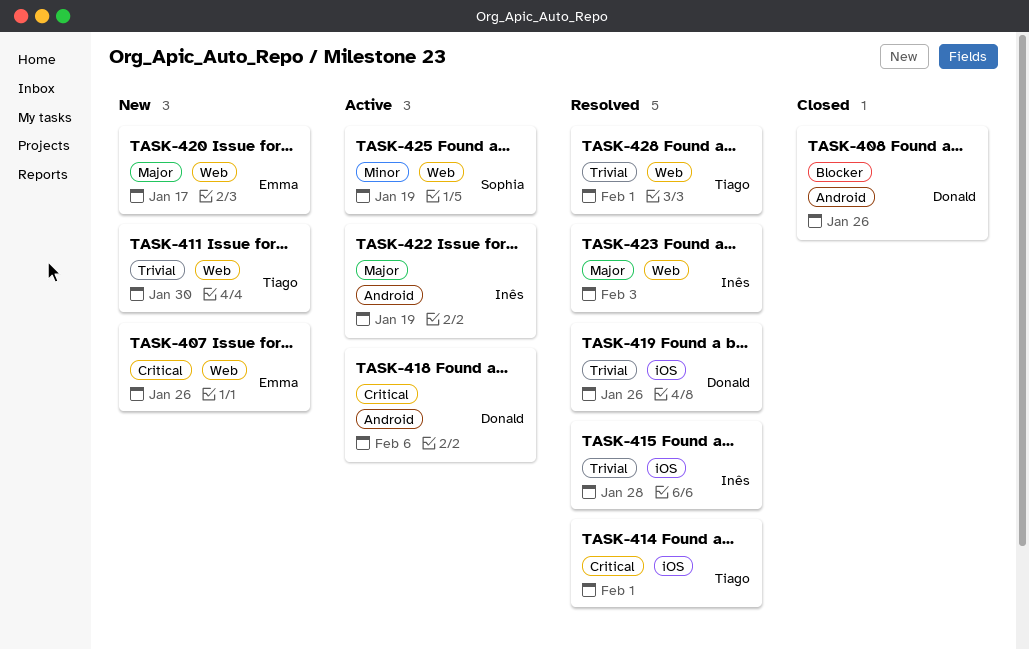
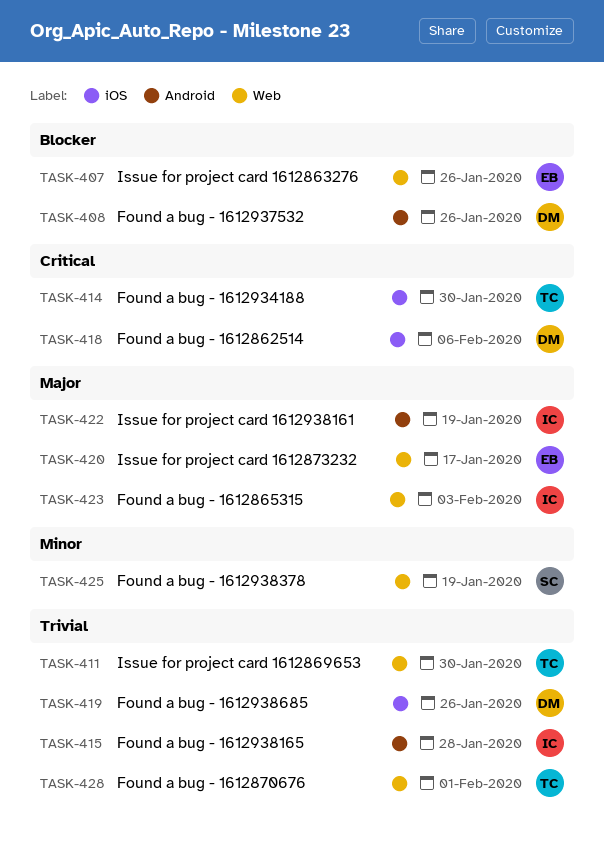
TASK-407, priority: Critical -> Blocker
TASK-414, due: Feb 1 -> Jan 30
TASK-415, label: iOS -> Android
TASK-418, label: Android -> iOS

